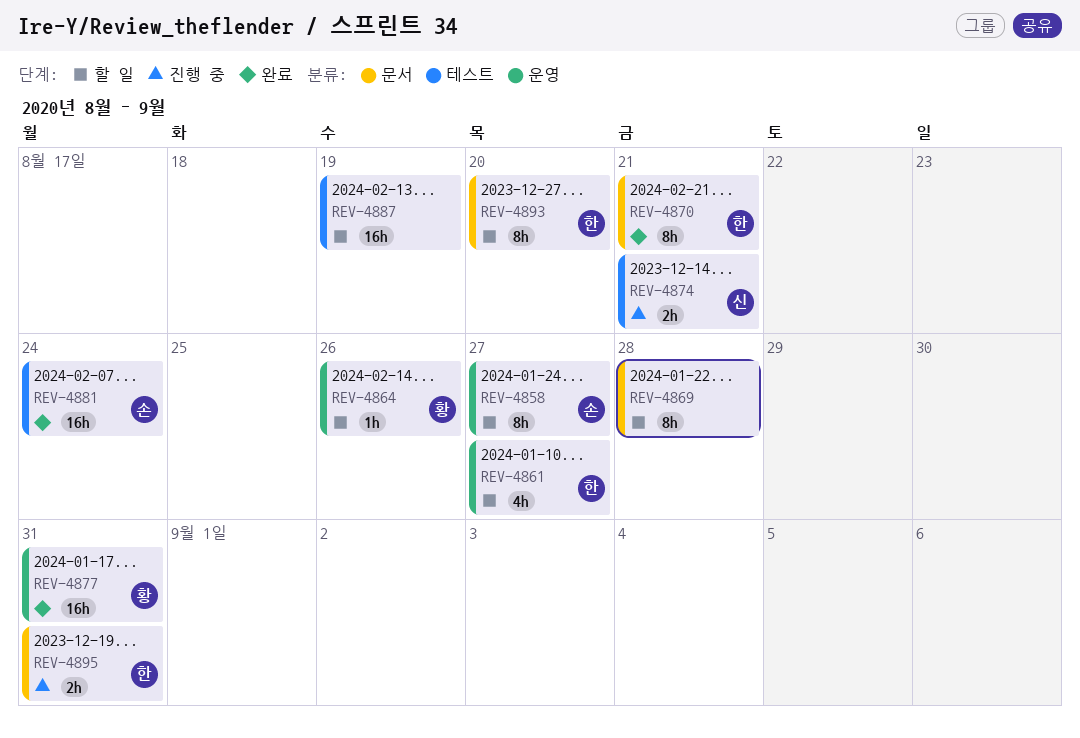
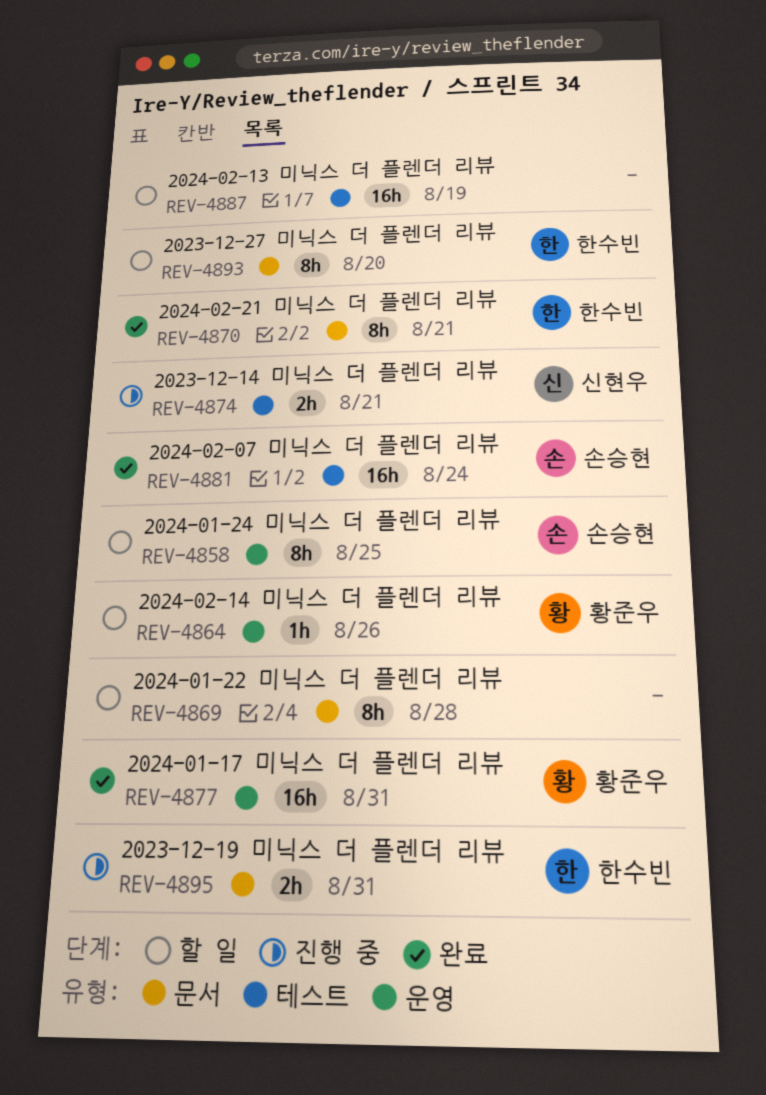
REV-4858, due: Aug 27 -> Aug 25
REV-4861: present -> none

